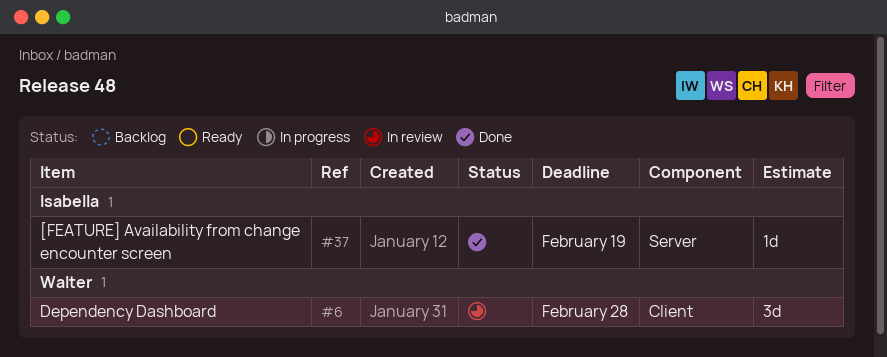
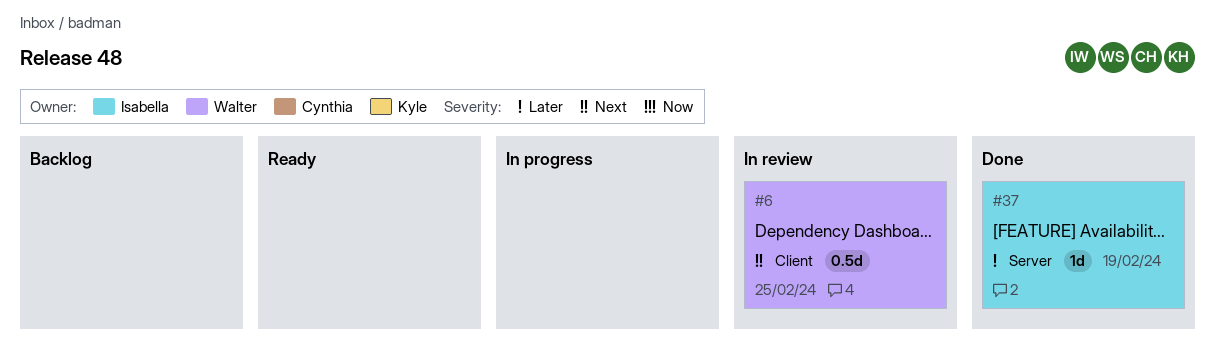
#6, estimate: 3d -> 0.5d
#6, due: Feb 28 -> Feb 25

